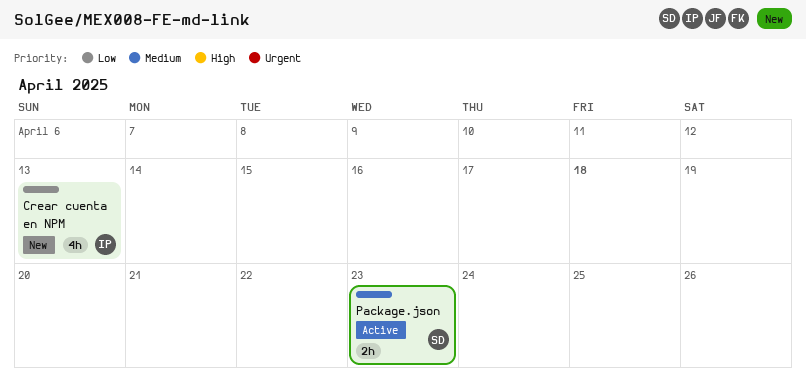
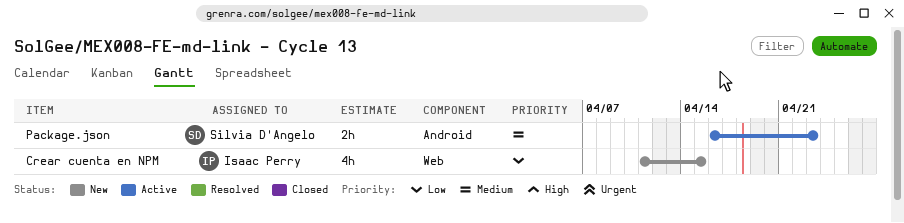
Crear cuenta en NPM, due: Apr 13 -> Apr 15

